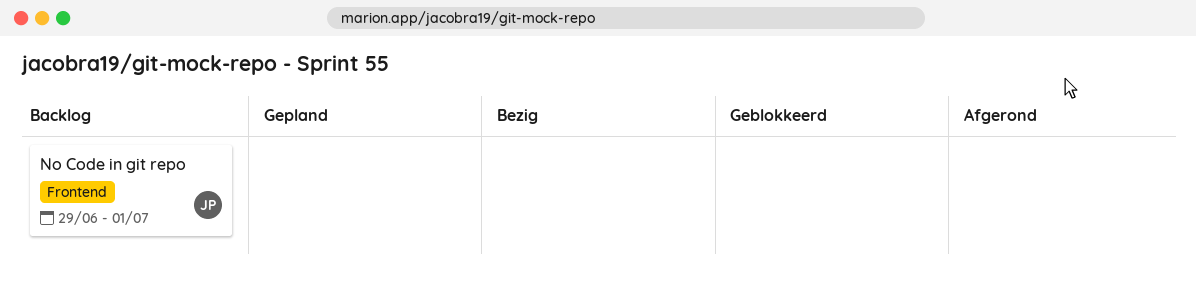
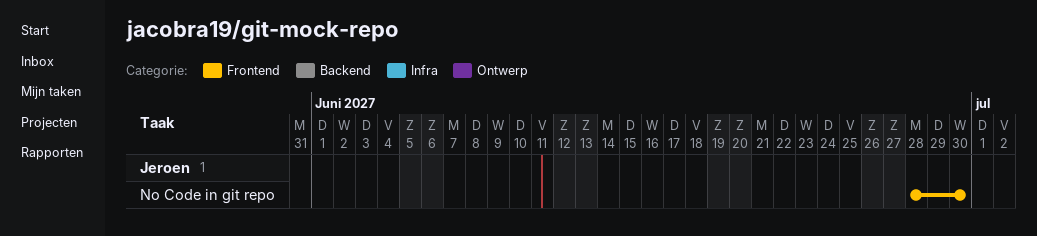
No Code in git repo, start: Jun 29 -> Jun 28
No Code in git repo, due: Jul 1 -> Jun 30

